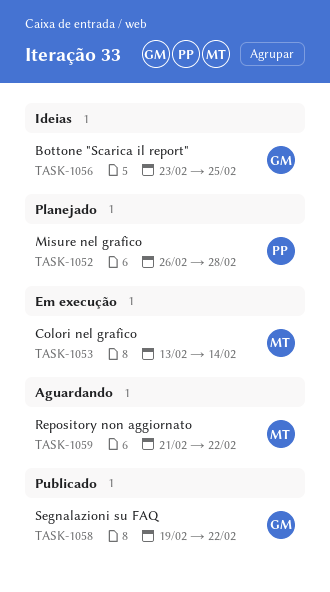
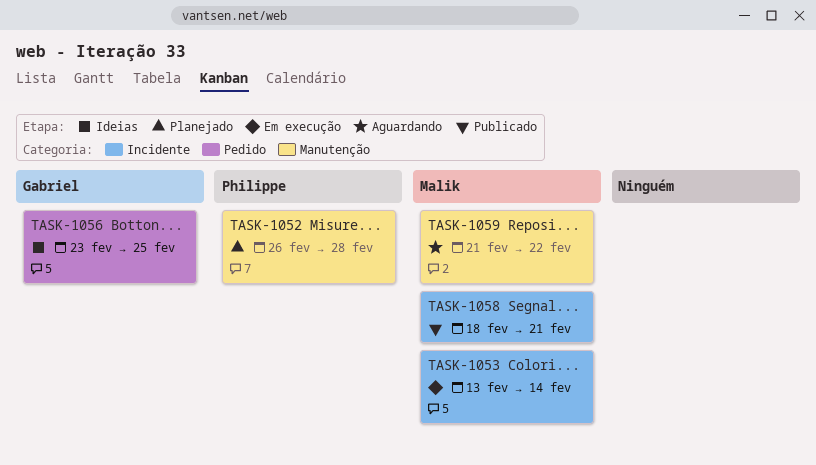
TASK-1058, owner: Gabriel -> Malik
TASK-1058, start: Feb 19 -> Feb 18
TASK-1058, due: Feb 22 -> Feb 21

